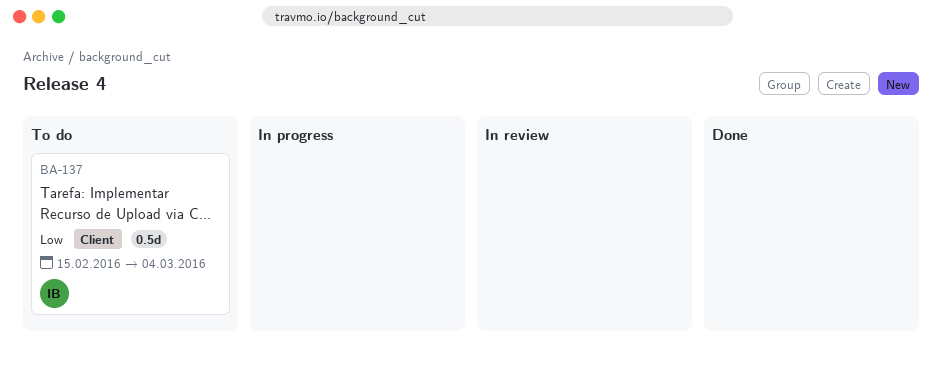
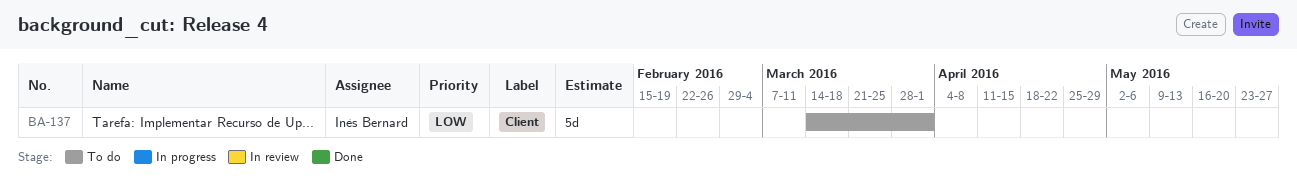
BA-137, estimate: 0.5d -> 5d
BA-137, start: Feb 15 -> Mar 14
BA-137, due: Mar 4 -> Apr 1

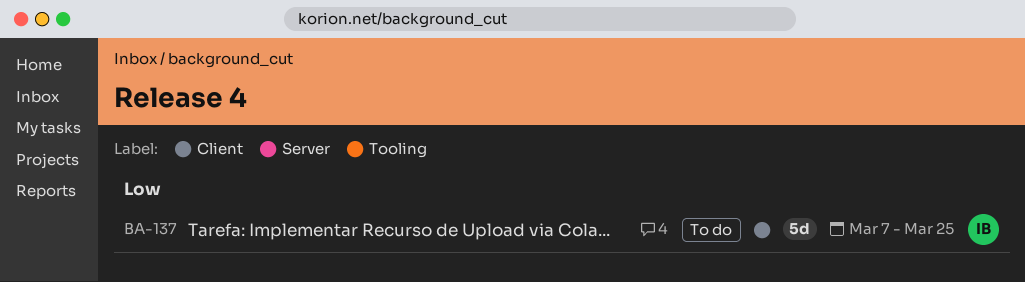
BA-137, start: Mar 14 -> Mar 7
BA-137, due: Apr 1 -> Mar 25

